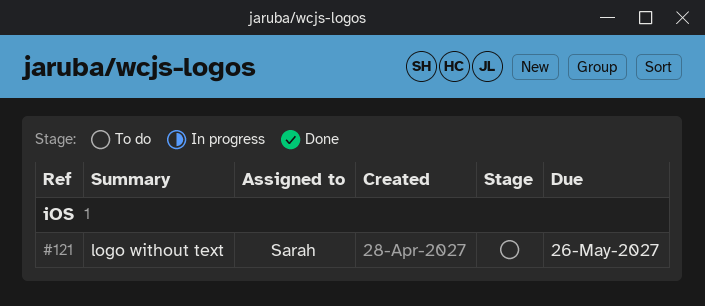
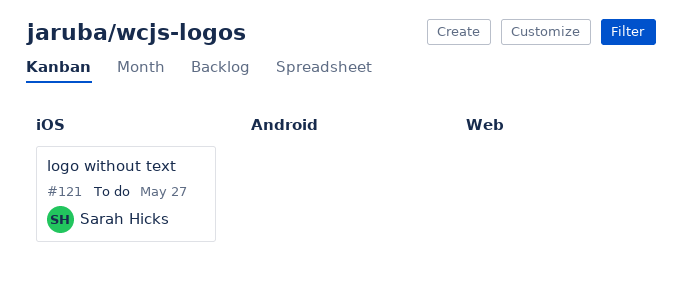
#121, due: May 26 -> May 27

